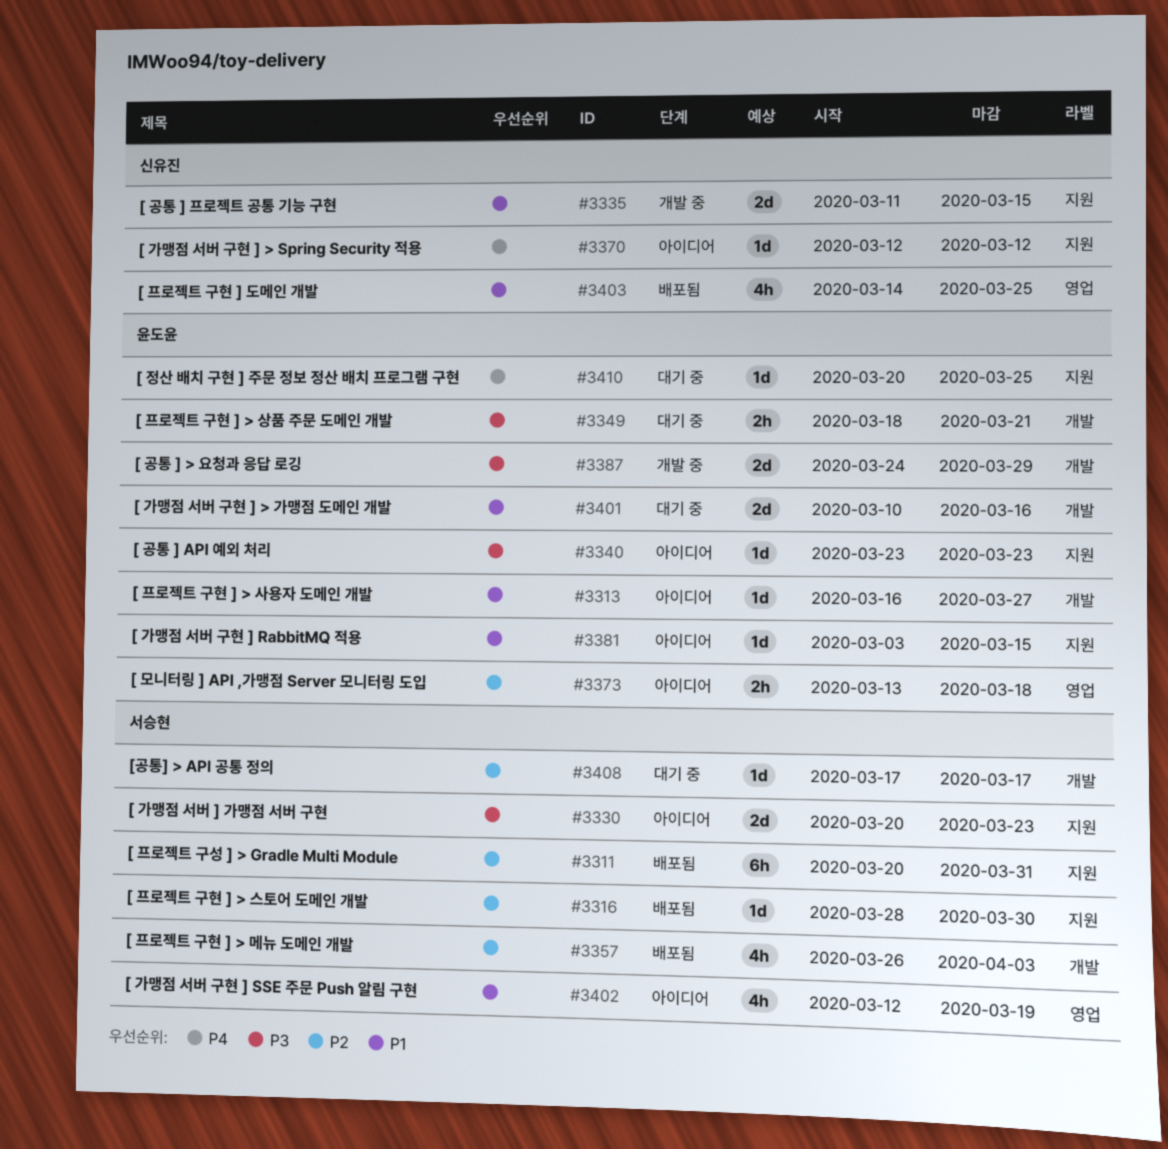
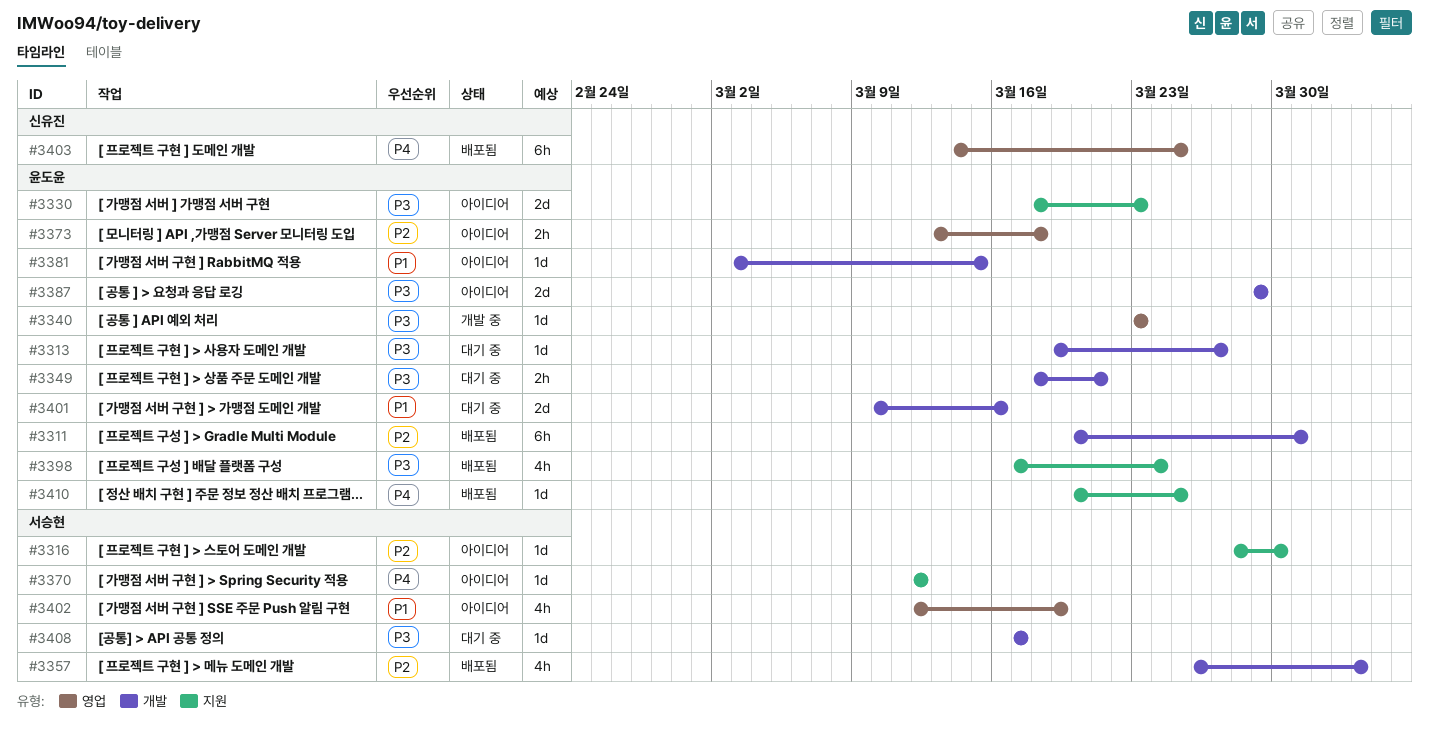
#3311, owner: 서승현 -> 윤도윤
#3311, label: 지원 -> 개발
#3313, status: 아이디어 -> 대기 중
#3313, priority: P1 -> P3
#3313, start: Mar 16 -> Mar 19
#3316, status: 배포됨 -> 아이디어
#3330, owner: 서승현 -> 윤도윤
#3330, start: Mar 20 -> Mar 18
#3335: present -> none
#3340, status: 아이디어 -> 개발 중
#3340, label: 지원 -> 영업
#3370, owner: 신유진 -> 서승현
#3381, label: 지원 -> 개발
#3387, status: 개발 중 -> 아이디어
#3387, start: Mar 24 -> Mar 29
#3398: none -> present
#3403, priority: P1 -> P4
#3403, estimate: 4h -> 6h
#3408, priority: P2 -> P3
#3410, status: 대기 중 -> 배포됨

